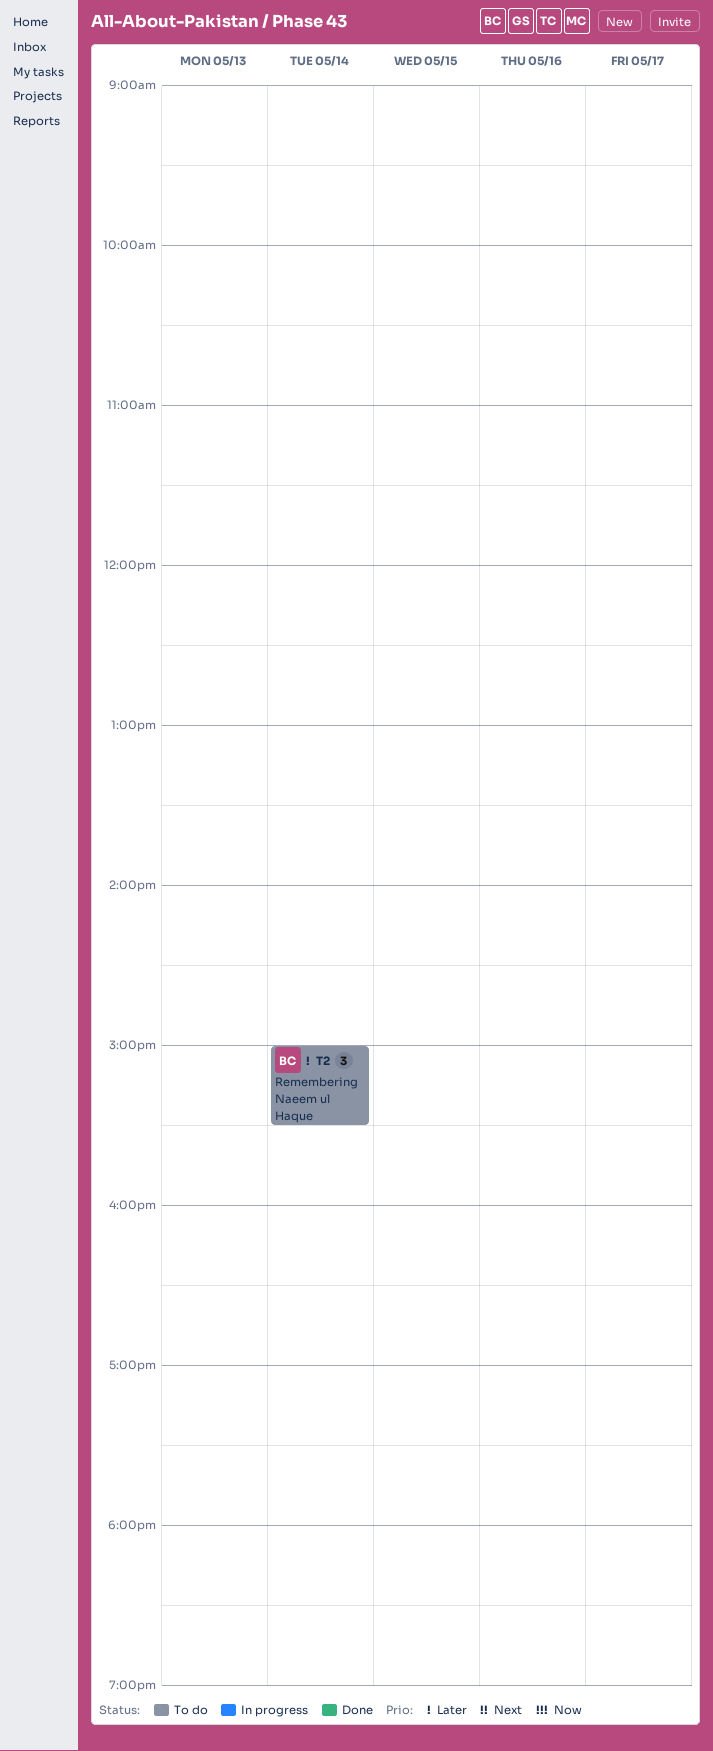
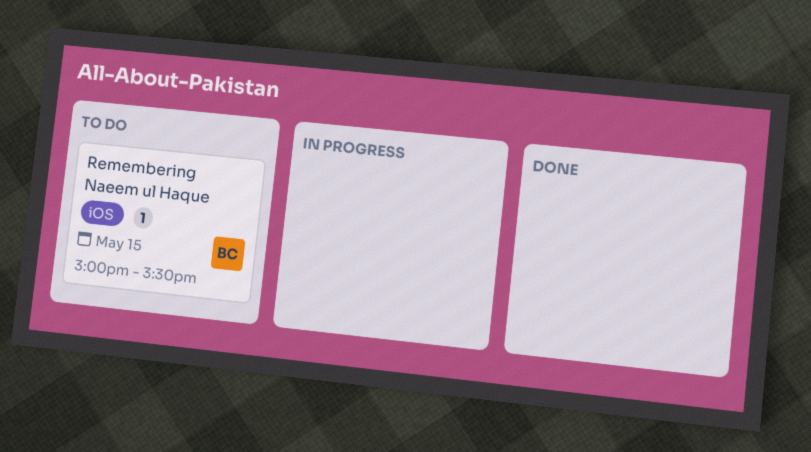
Remembering Naeem ul Haque, estimate: 3 -> 1
Remembering Naeem ul Haque, day: May 14 -> May 15

